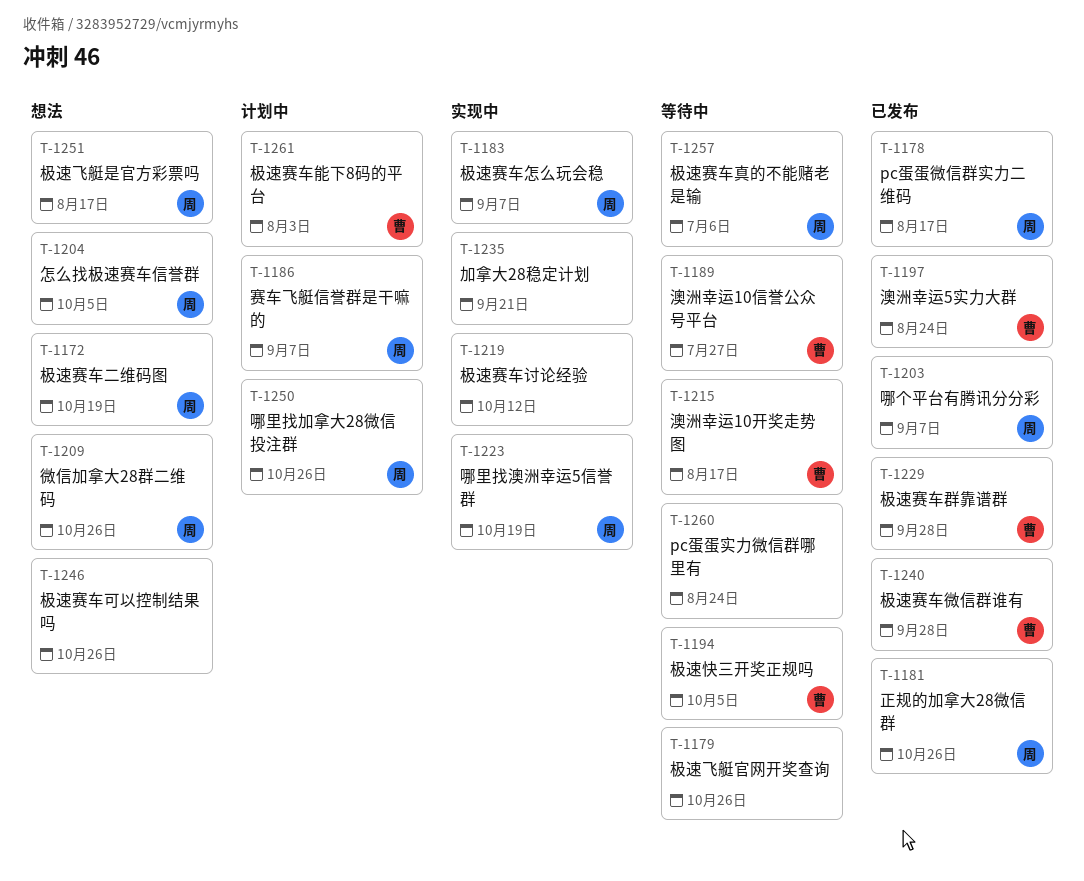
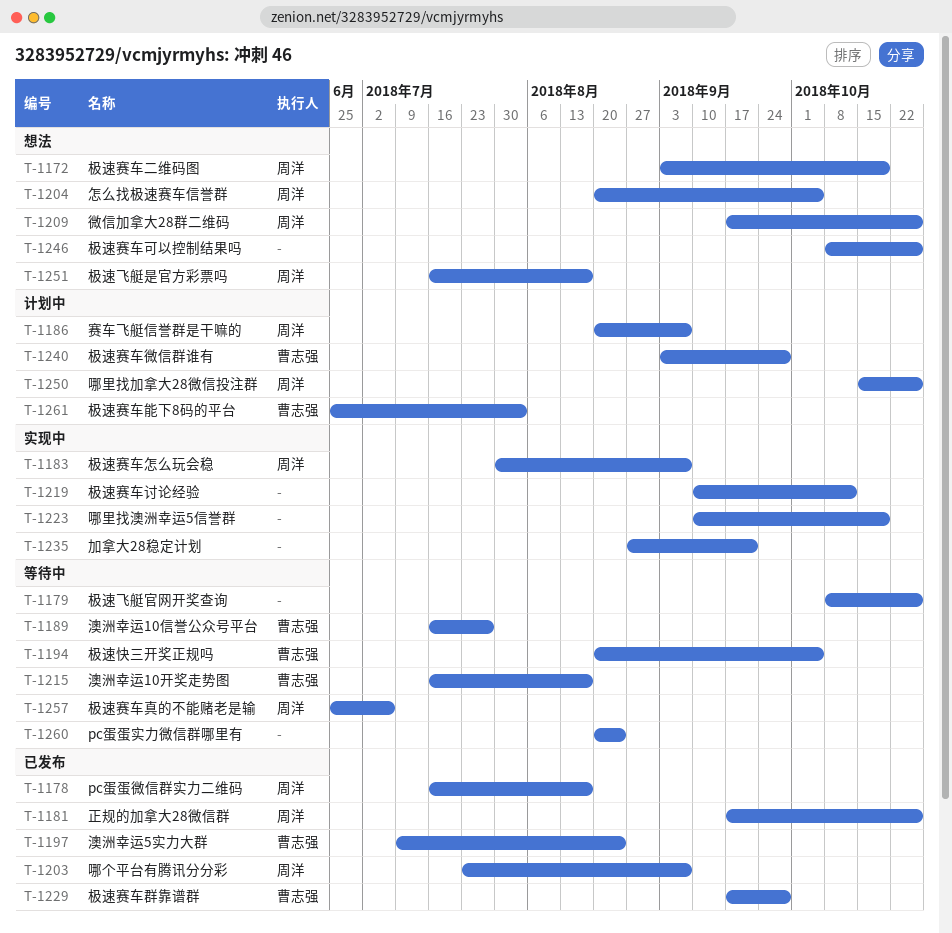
T-1223, owner: 周洋 -> none
T-1240, status: 已发布 -> 计划中

